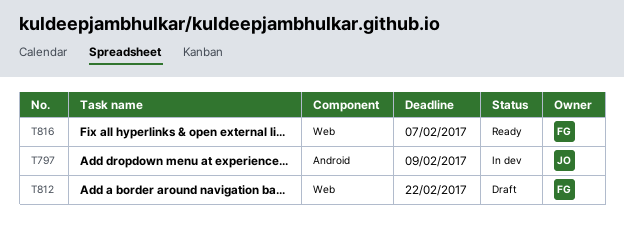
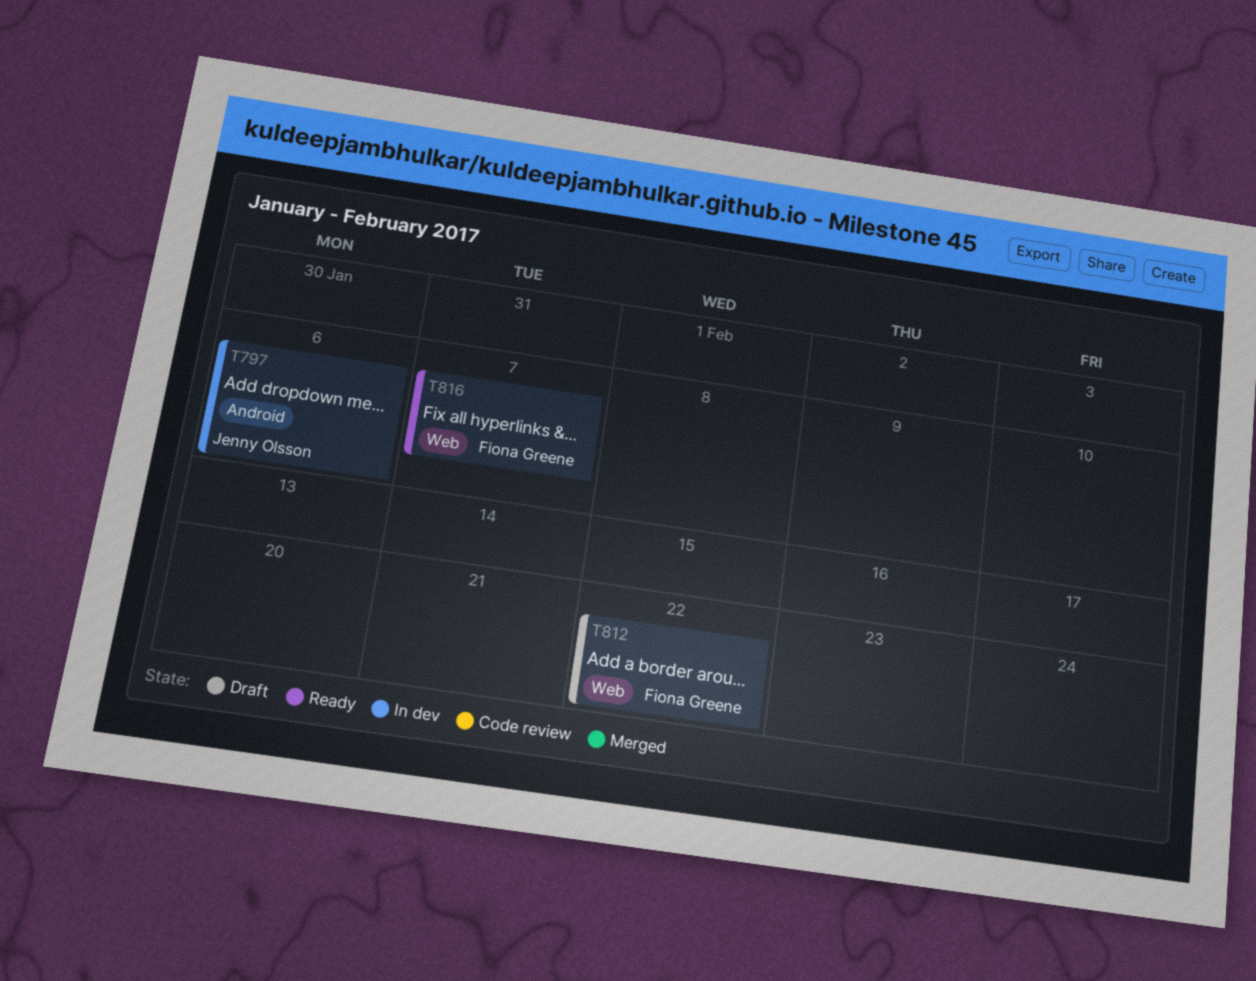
T797, due: Feb 9 -> Feb 6

